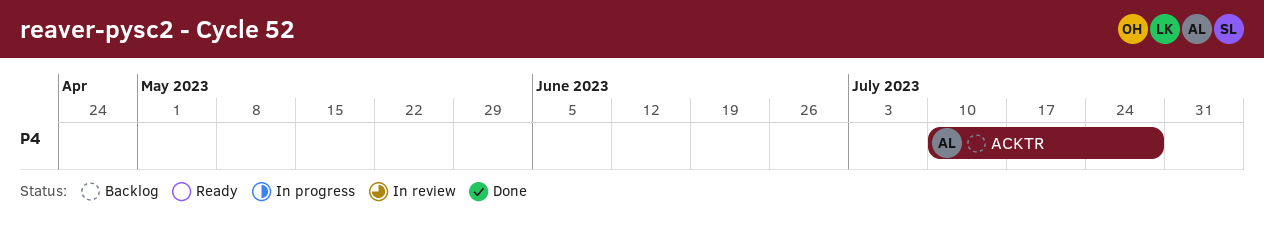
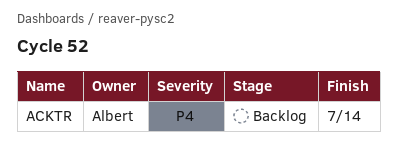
ACKTR, due: Jul 28 -> Jul 14

